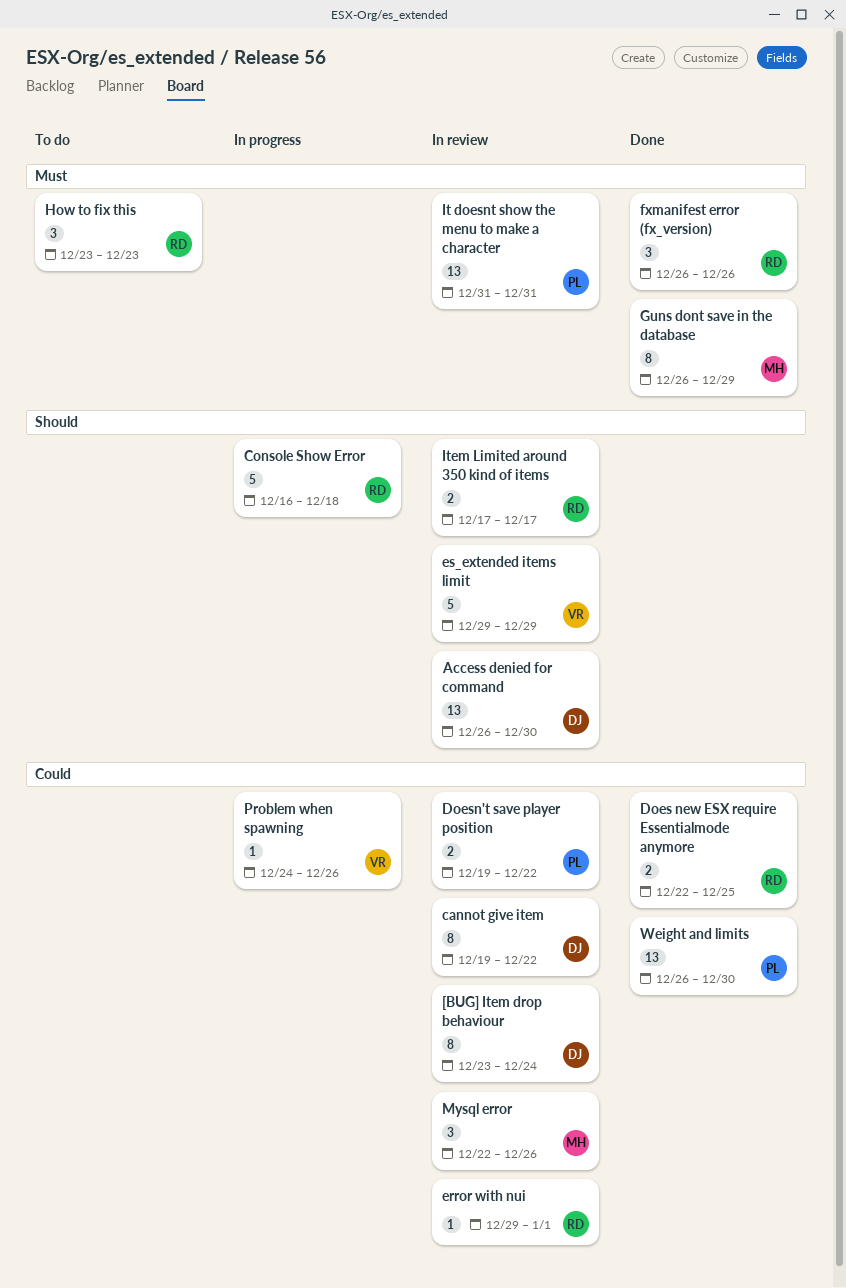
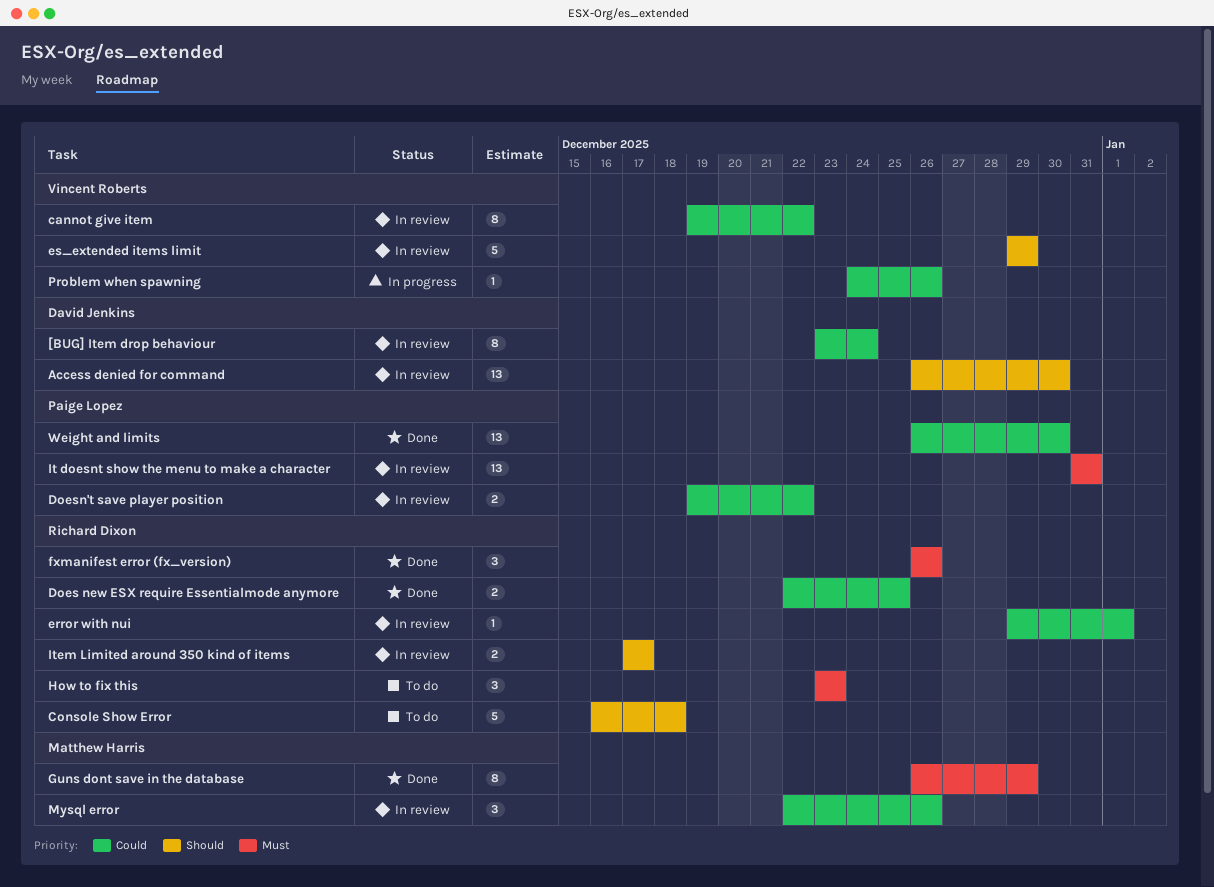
cannot give item, owner: David Jenkins -> Vincent Roberts
Console Show Error, status: In progress -> To do

